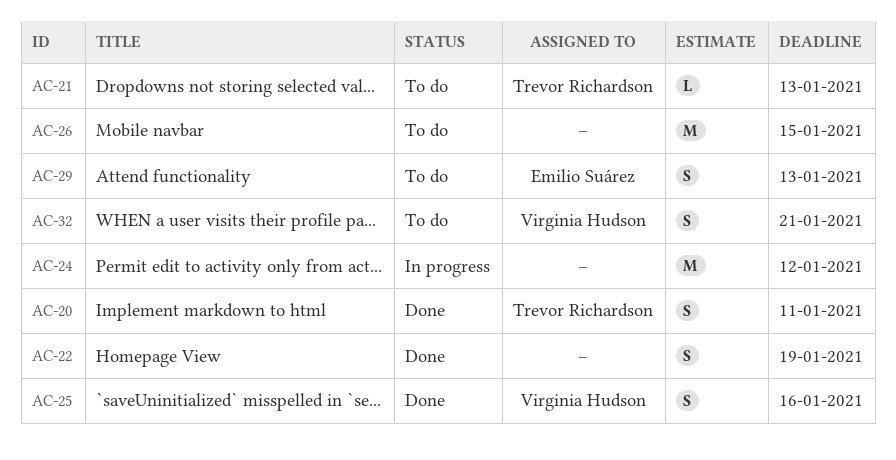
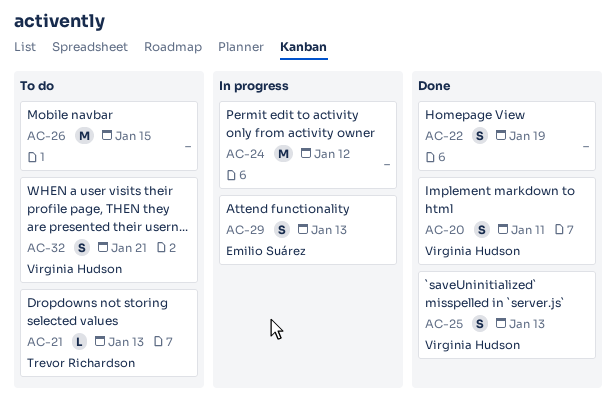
AC-20, owner: Trevor Richardson -> Virginia Hudson
AC-25, due: Jan 16 -> Jan 13
AC-29, status: To do -> In progress

